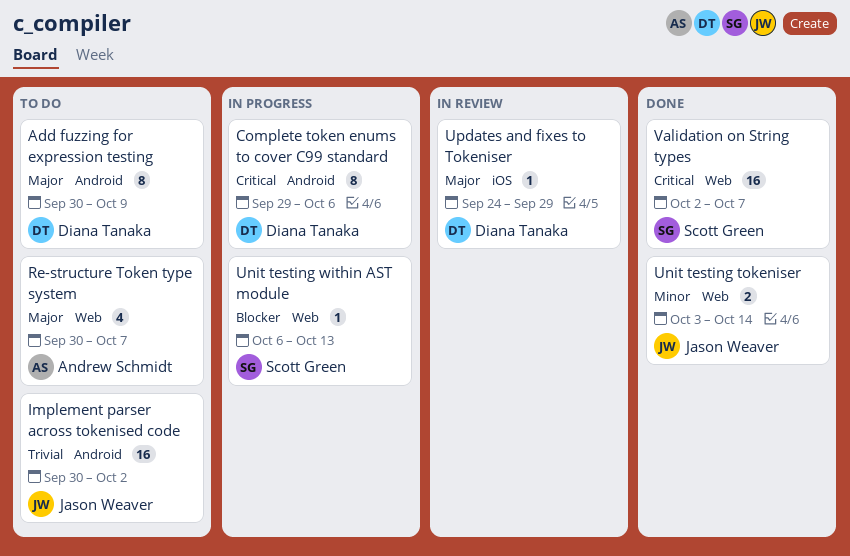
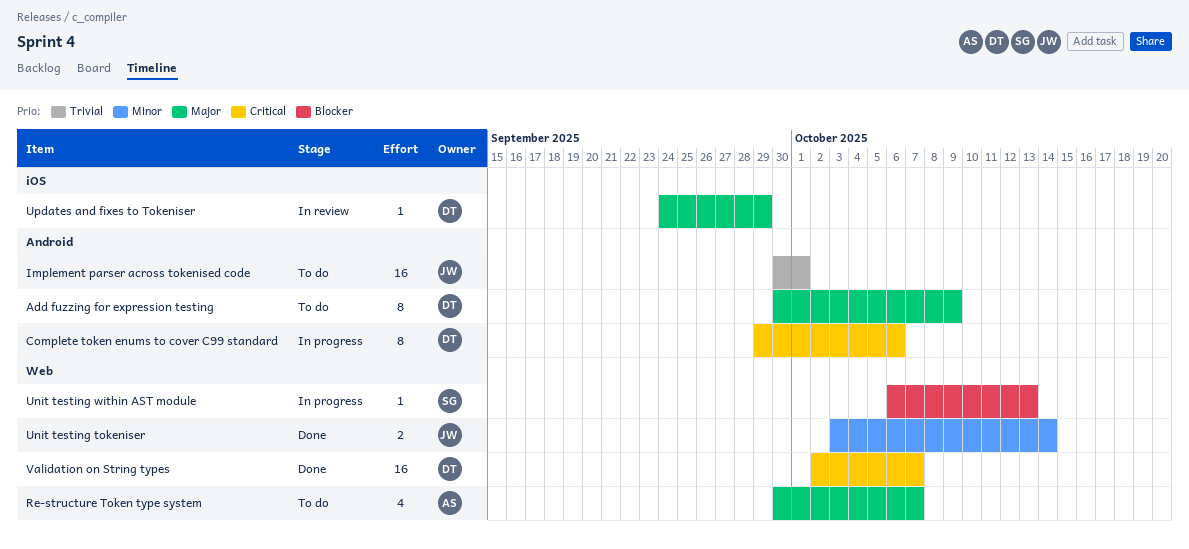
Implement parser across tokenised code, due: Oct 2 -> Oct 1
Validation on String types, owner: Scott Green -> Diana Tanaka

